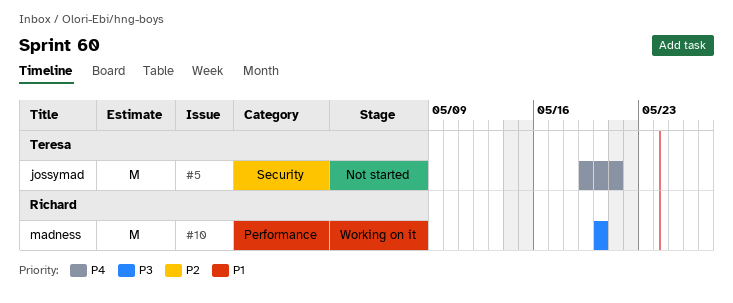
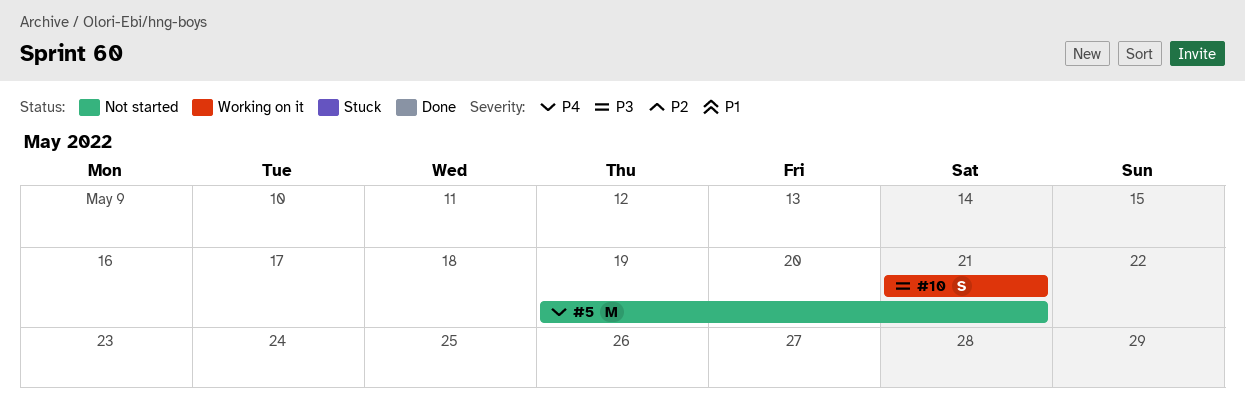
#10, estimate: M -> S
#10, start: May 20 -> May 21
#10, due: May 20 -> May 21

